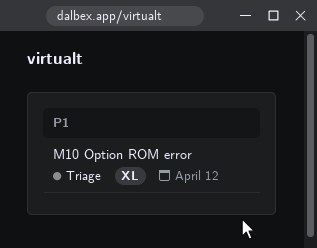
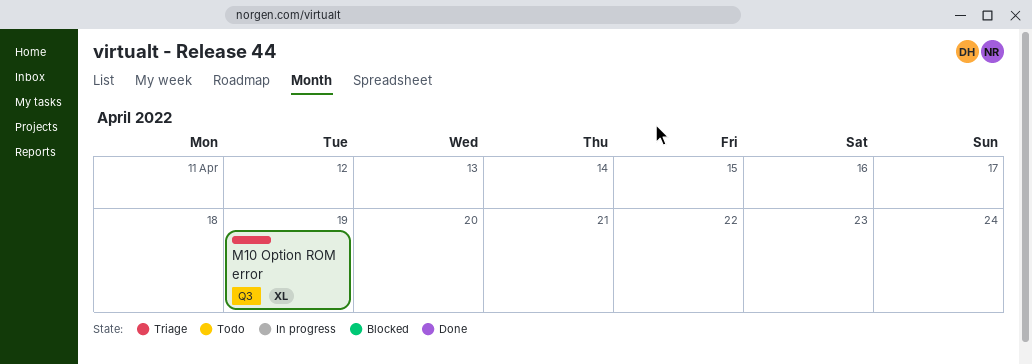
M10 Option ROM error, due: Apr 12 -> Apr 19

